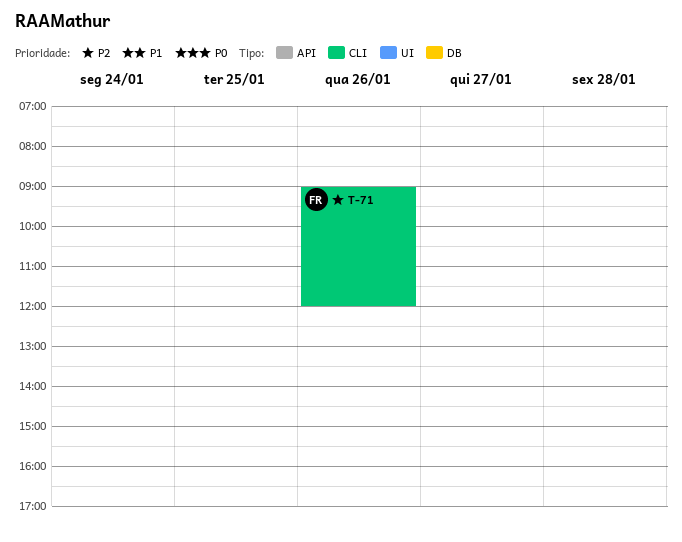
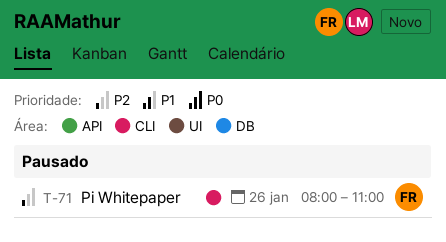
T-71, begins: 09:00 -> 08:00
T-71, ends: 12:00 -> 11:00

